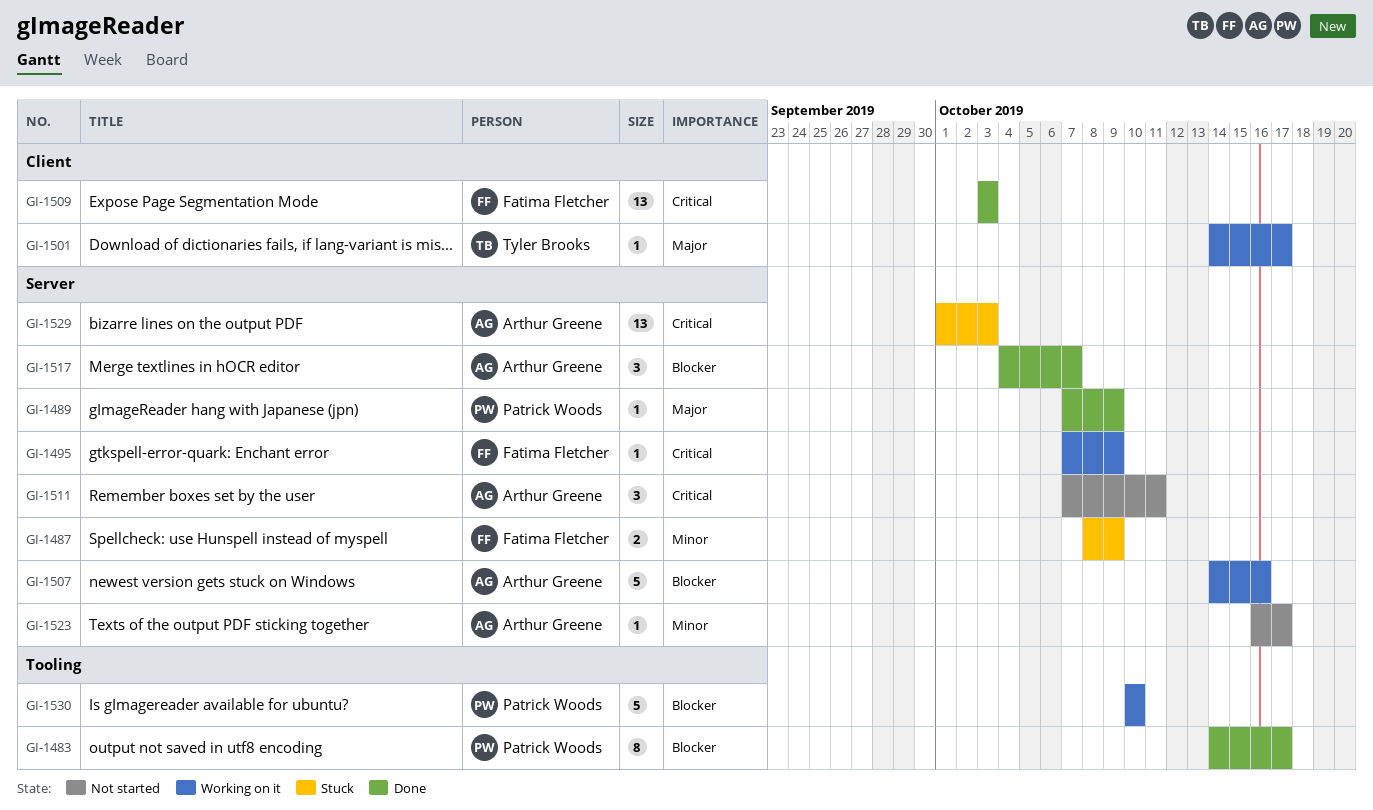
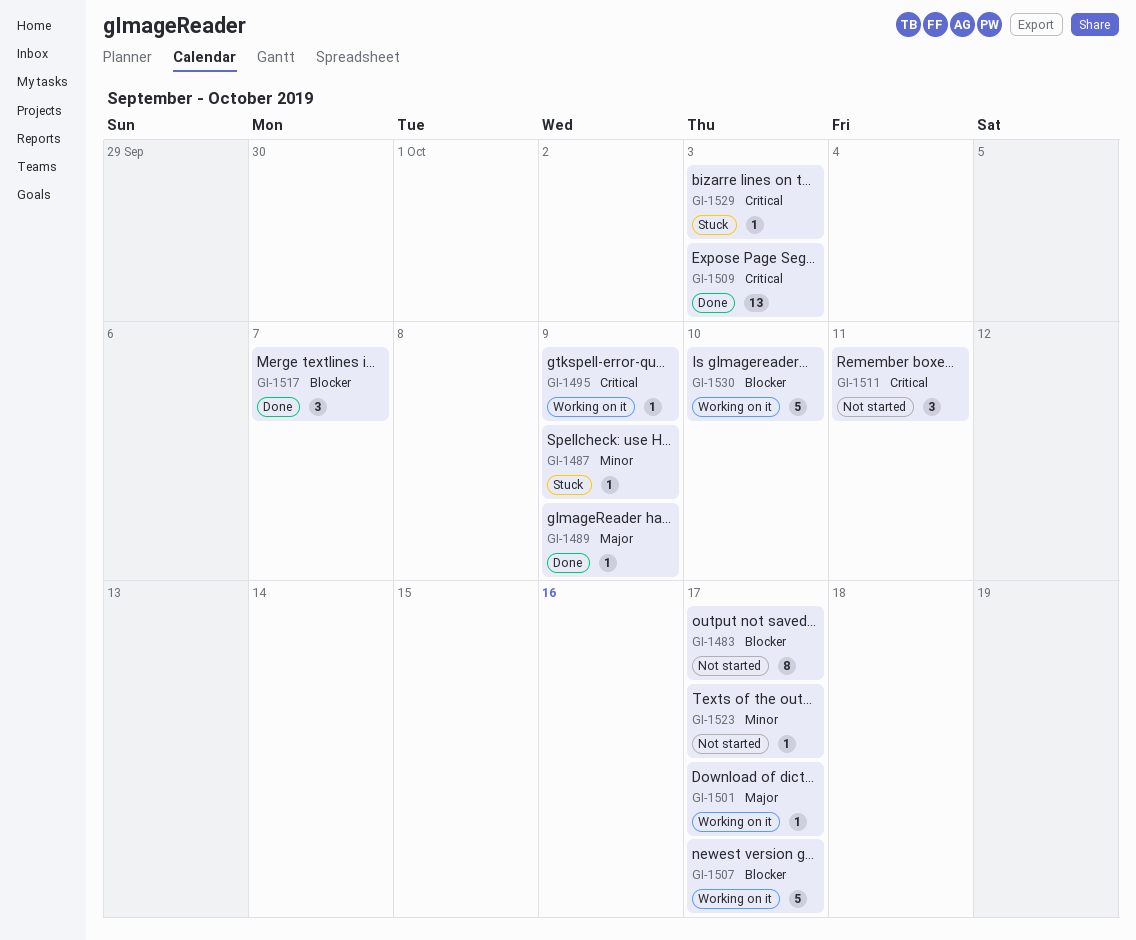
GI-1483, status: Done -> Not started
GI-1487, estimate: 2 -> 1
GI-1507, due: Oct 16 -> Oct 17
GI-1529, estimate: 13 -> 1

